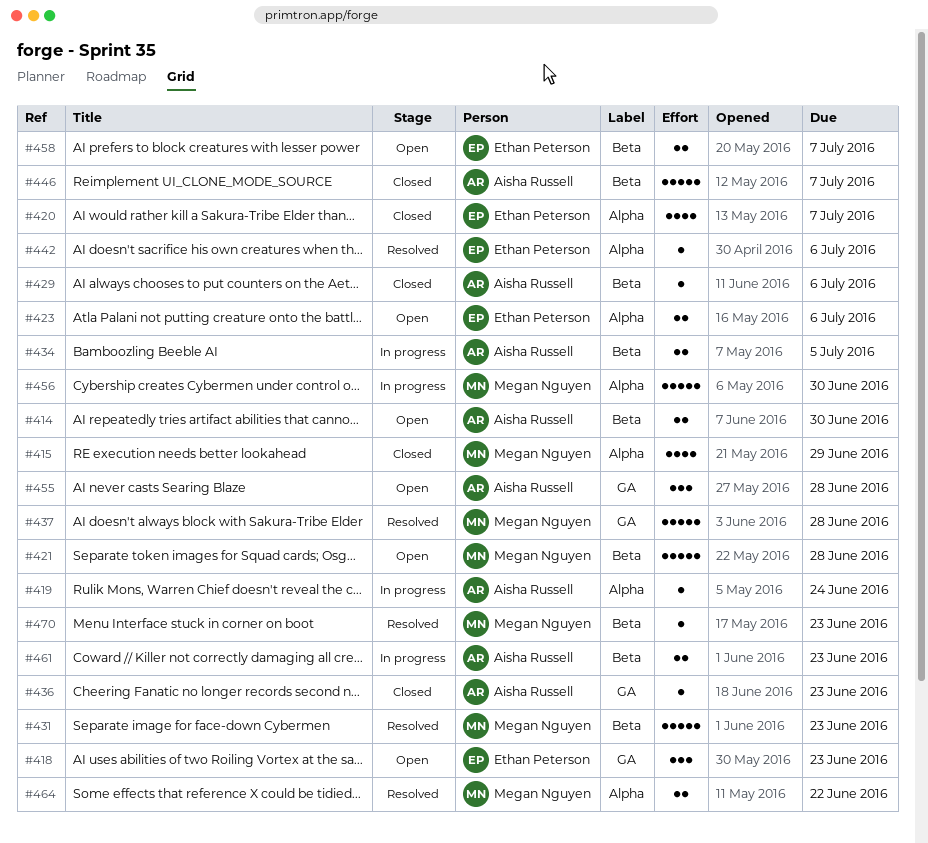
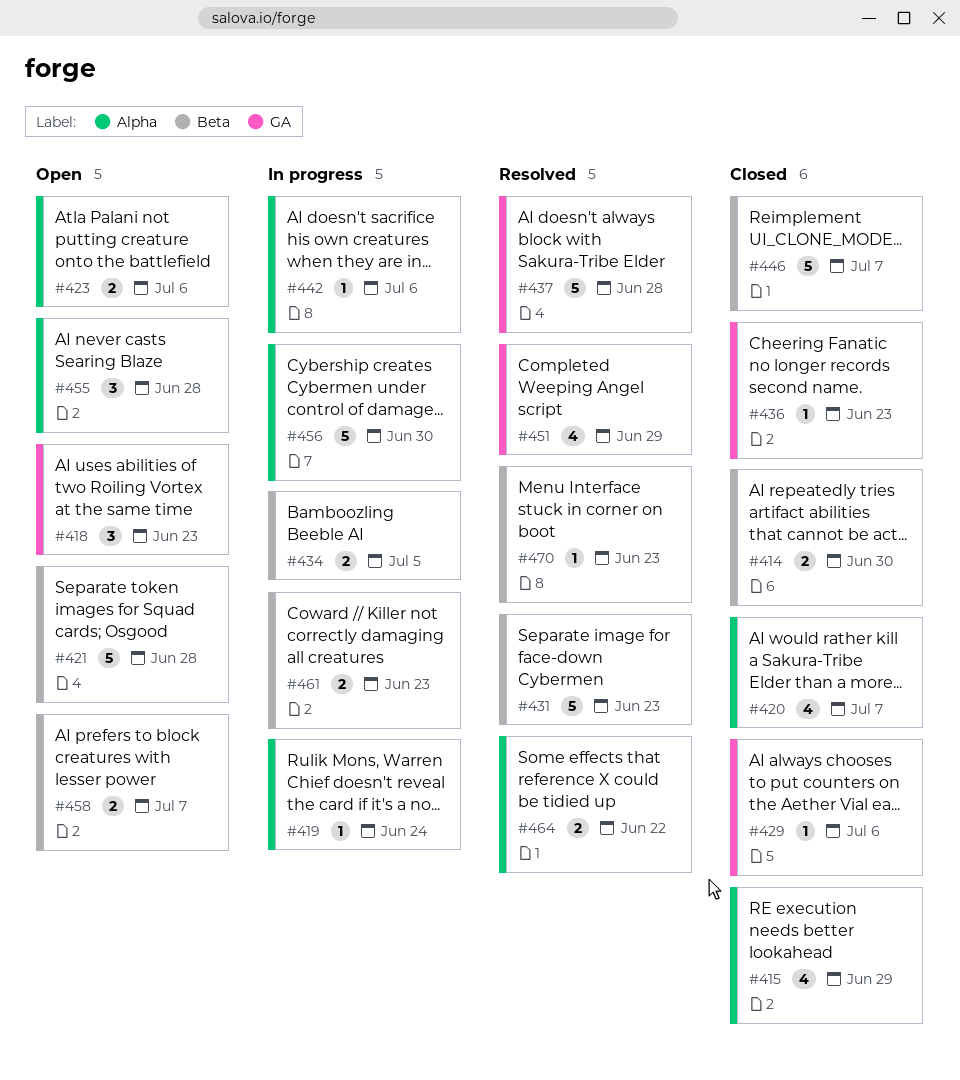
#414, status: Open -> Closed
#429, label: Beta -> GA
#442, status: Resolved -> In progress
#451: none -> present
#455, label: GA -> Alpha

